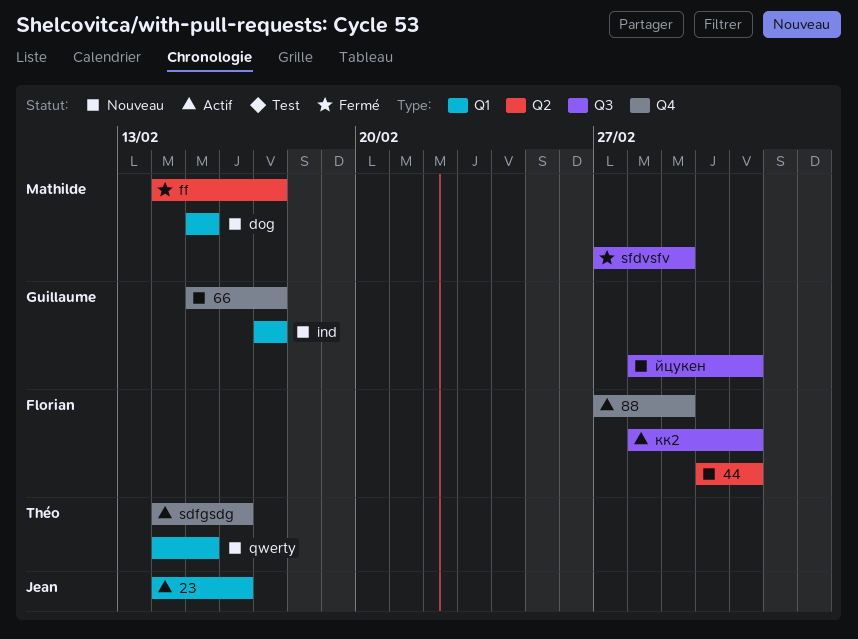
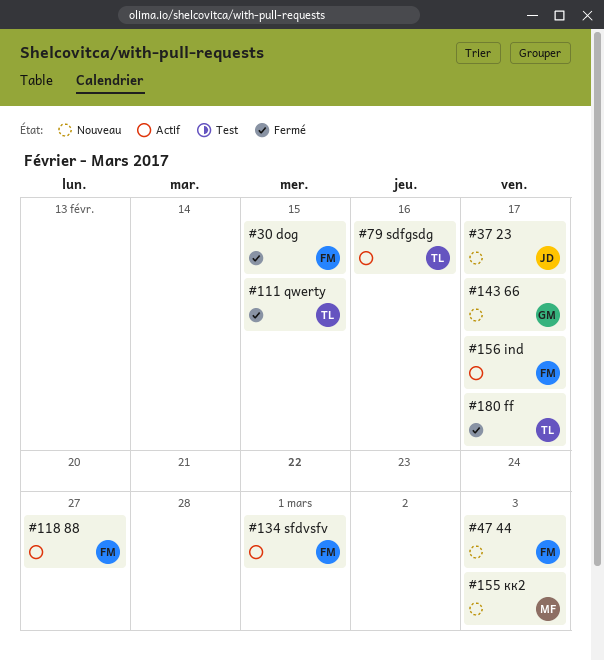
23, status: Actif -> Nouveau
23, due: Feb 16 -> Feb 17
88, due: Mar 1 -> Feb 27
dog, status: Nouveau -> Fermé
dog, owner: Mathilde -> Florian
ff, owner: Mathilde -> Théo
ind, status: Nouveau -> Actif
ind, owner: Guillaume -> Florian
qwerty, status: Nouveau -> Fermé
sfdvsfv, status: Fermé -> Actif
sfdvsfv, owner: Mathilde -> Florian
йцукен: present -> none
кк2, status: Actif -> Nouveau
кк2, owner: Florian -> Mathilde

